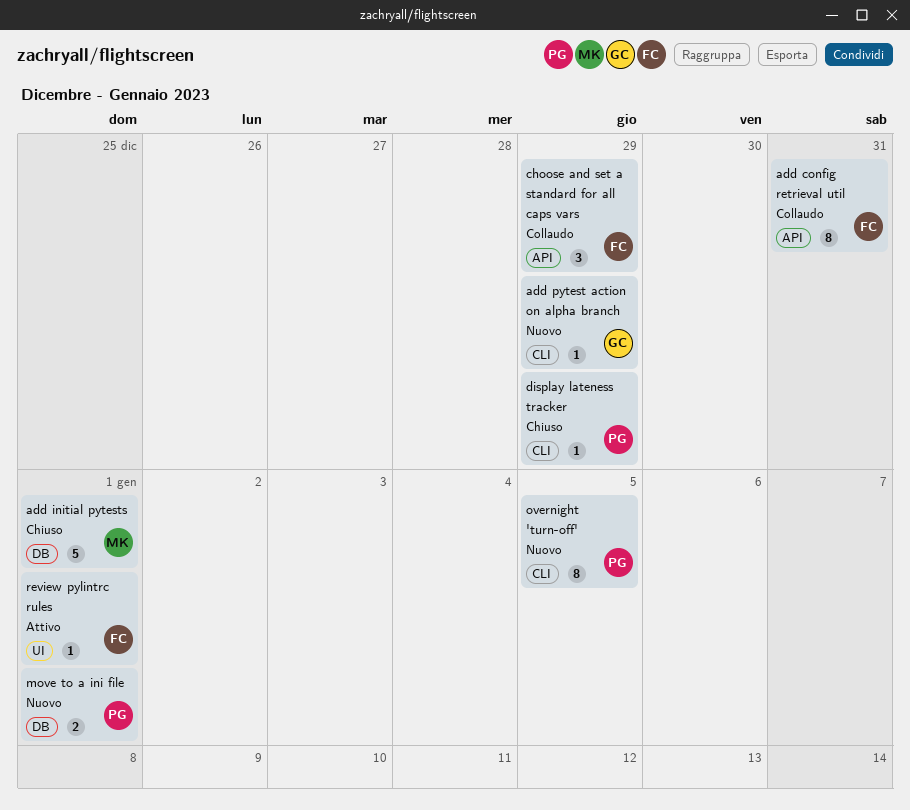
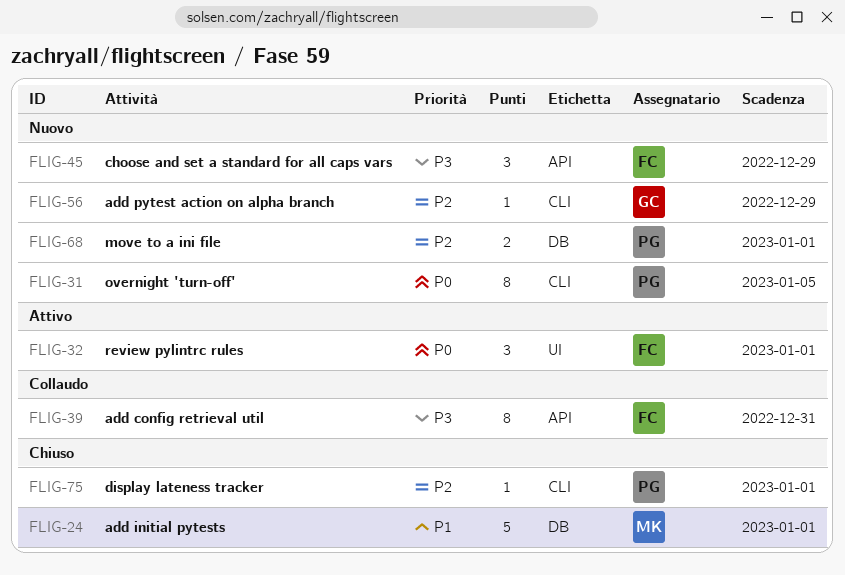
choose and set a standard for all caps vars, status: Collaudo -> Nuovo
display lateness tracker, due: Dec 29 -> Jan 1
review pylintrc rules, estimate: 1 -> 3

